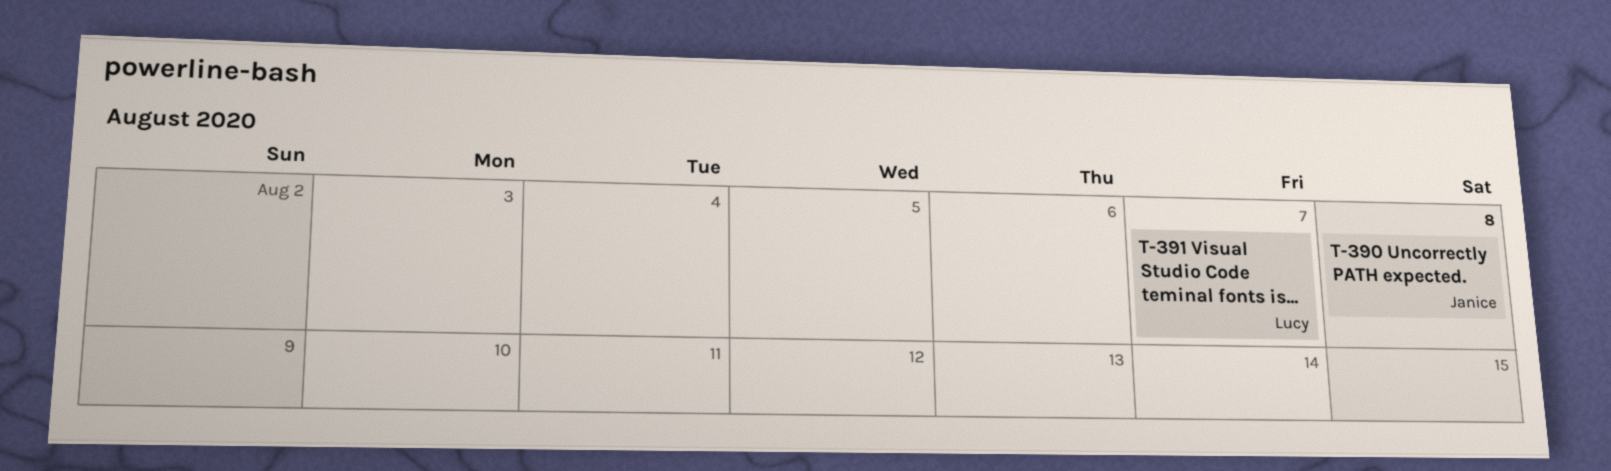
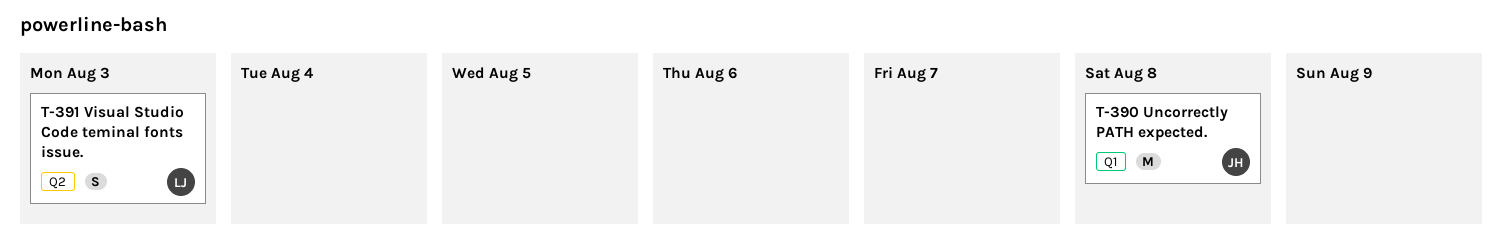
T-391, due: Aug 7 -> Aug 3

